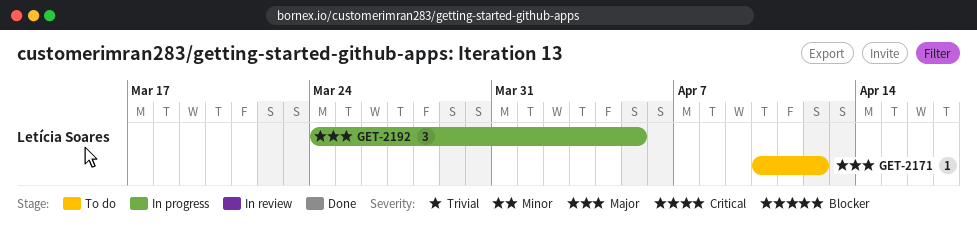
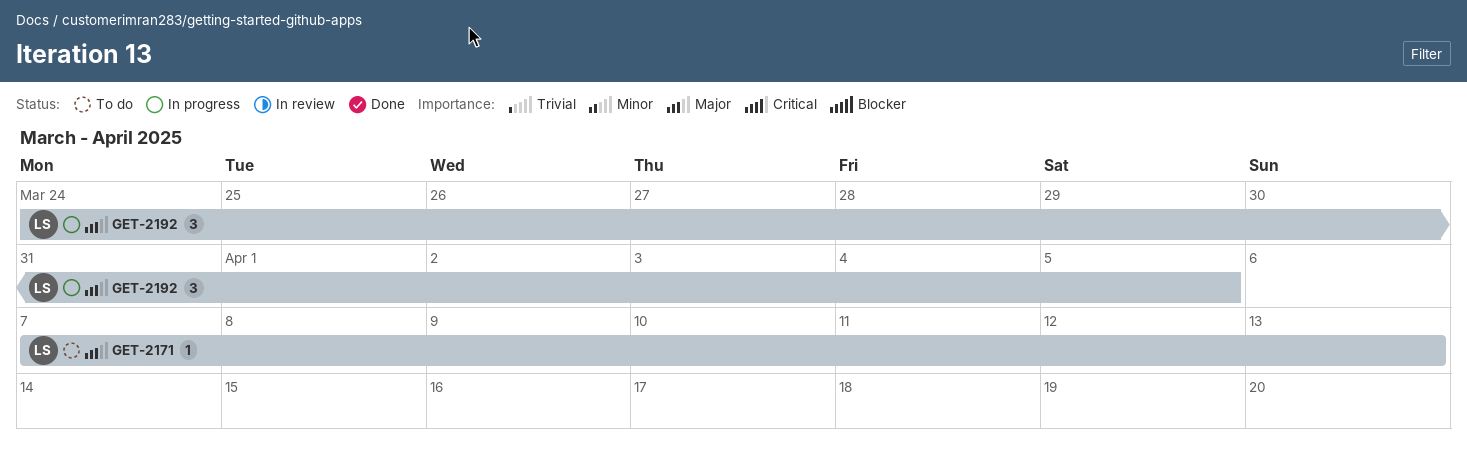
GET-2171, start: Apr 10 -> Apr 7
GET-2171, due: Apr 12 -> Apr 13

